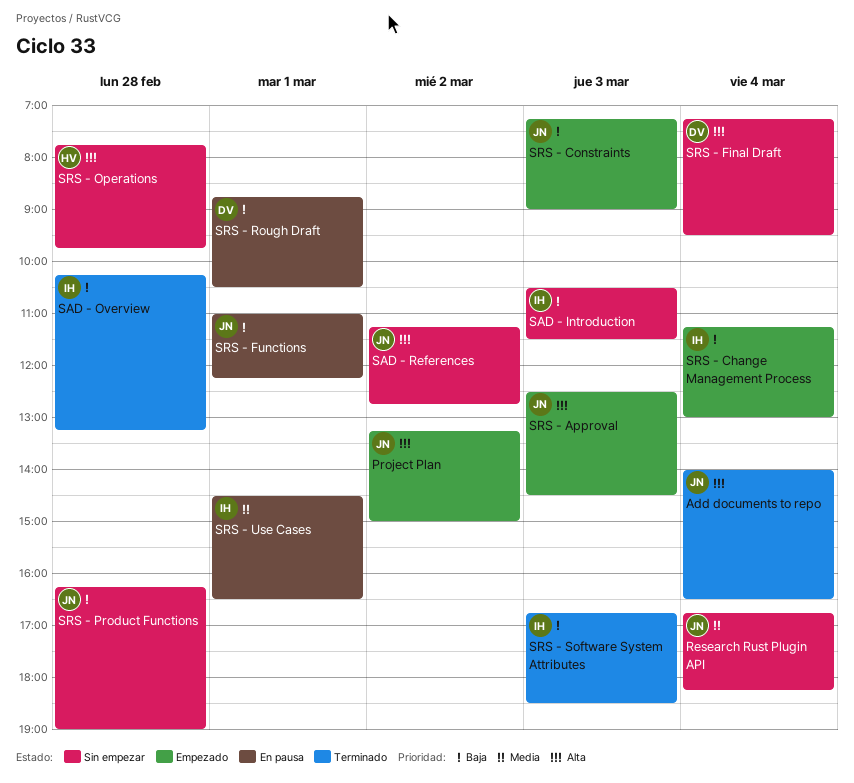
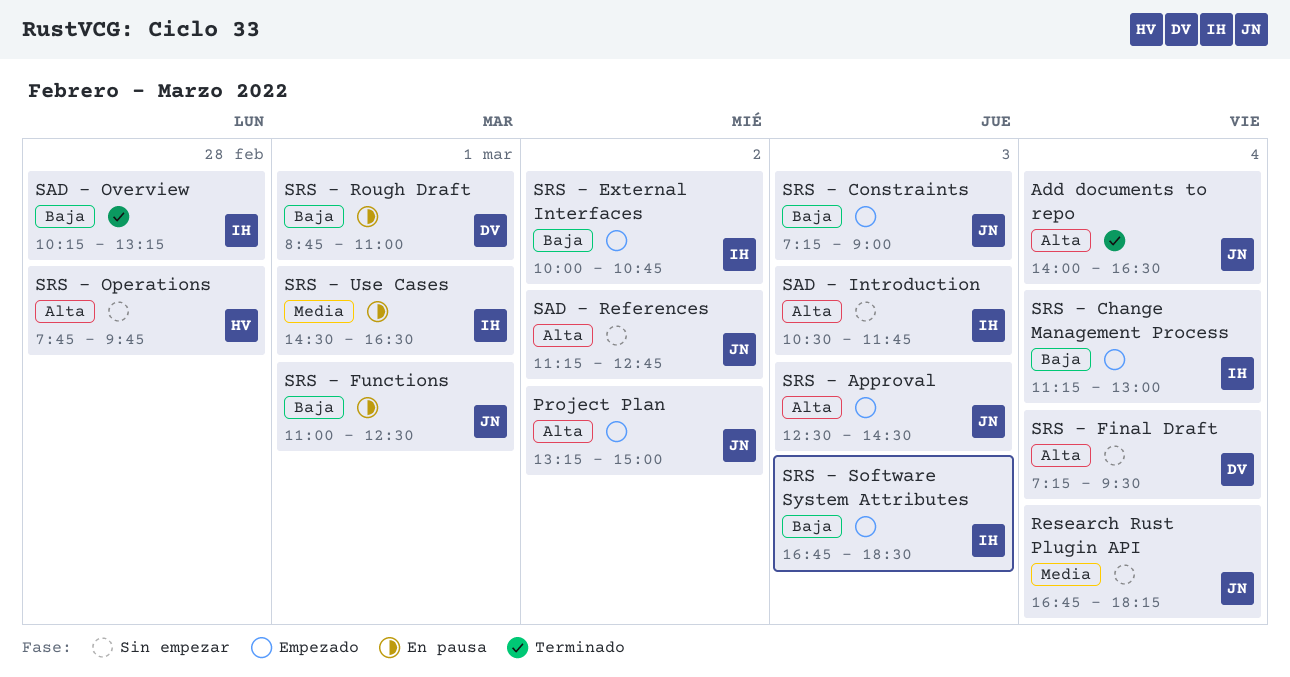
SAD - Introduction, priority: Baja -> Alta
SAD - Introduction, ends: 11:30 -> 11:45
SRS - External Interfaces: none -> present
SRS - Functions, ends: 12:15 -> 12:30
SRS - Product Functions: present -> none
SRS - Rough Draft, ends: 10:30 -> 11:00
SRS - Software System Attributes, status: Terminado -> Empezado

